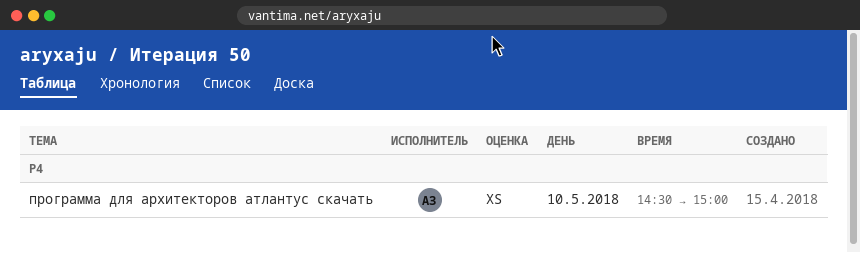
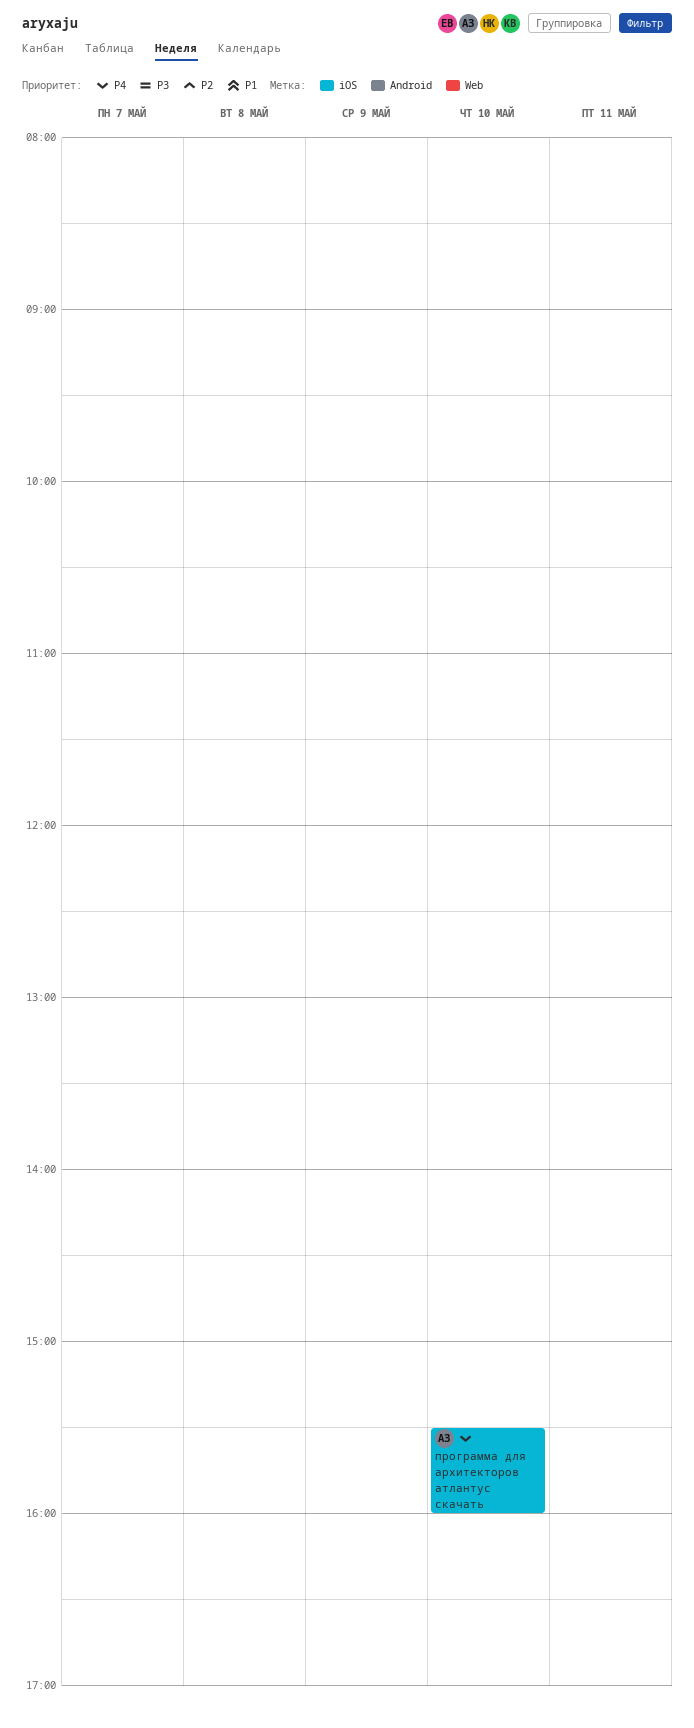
программа для архитекторов атлантус скачать, begins: 14:30 -> 15:30
программа для архитекторов атлантус скачать, ends: 15:00 -> 16:00

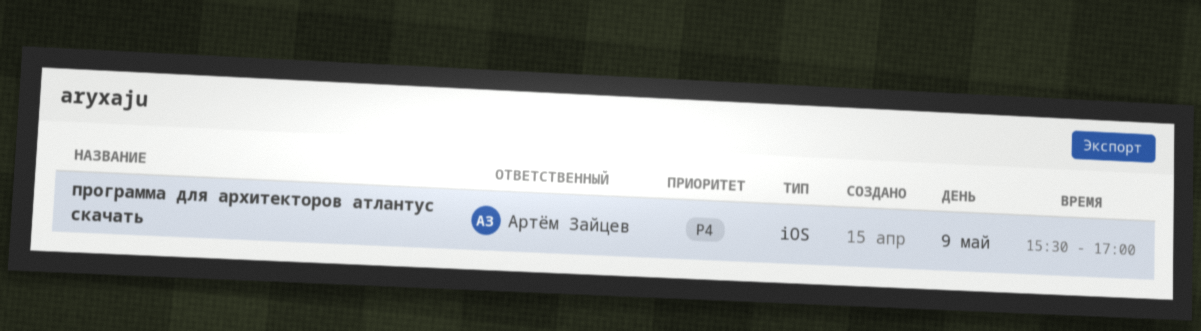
программа для архитекторов атлантус скачать, day: May 10 -> May 9
программа для архитекторов атлантус скачать, ends: 16:00 -> 17:00

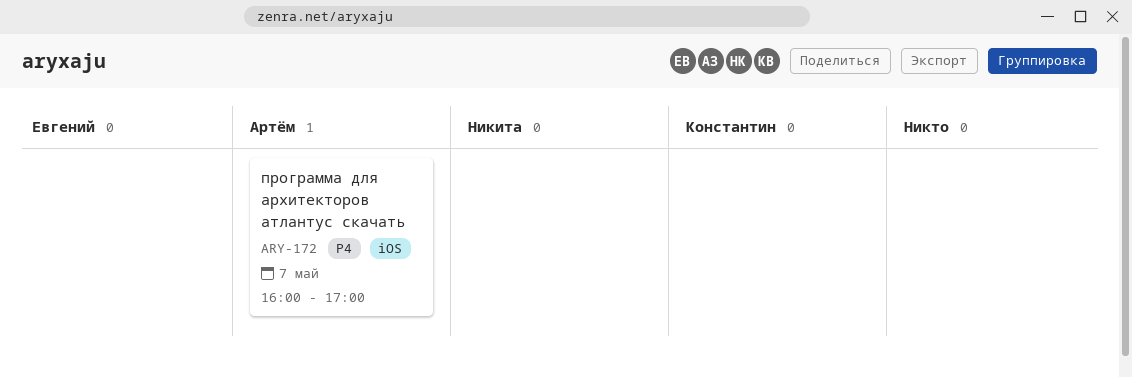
программа для архитекторов атлантус скачать, day: May 9 -> May 7
программа для архитекторов атлантус скачать, begins: 15:30 -> 16:00

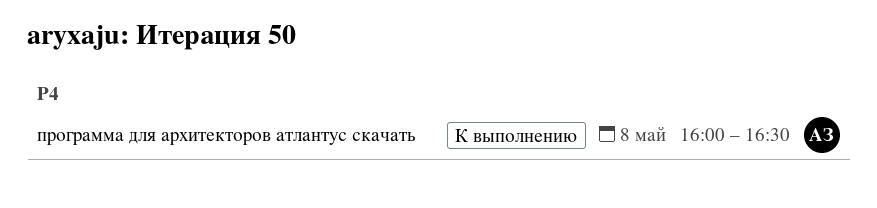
программа для архитекторов атлантус скачать, day: May 7 -> May 8
программа для архитекторов атлантус скачать, ends: 17:00 -> 16:30

